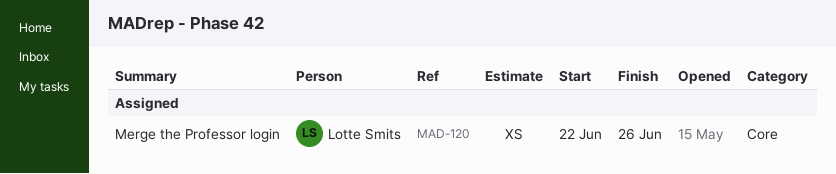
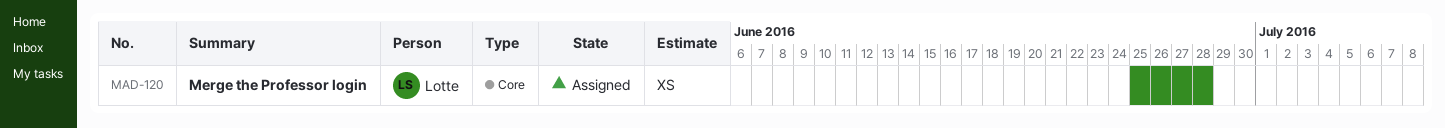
MAD-120, start: Jun 22 -> Jun 25
MAD-120, due: Jun 26 -> Jun 28

